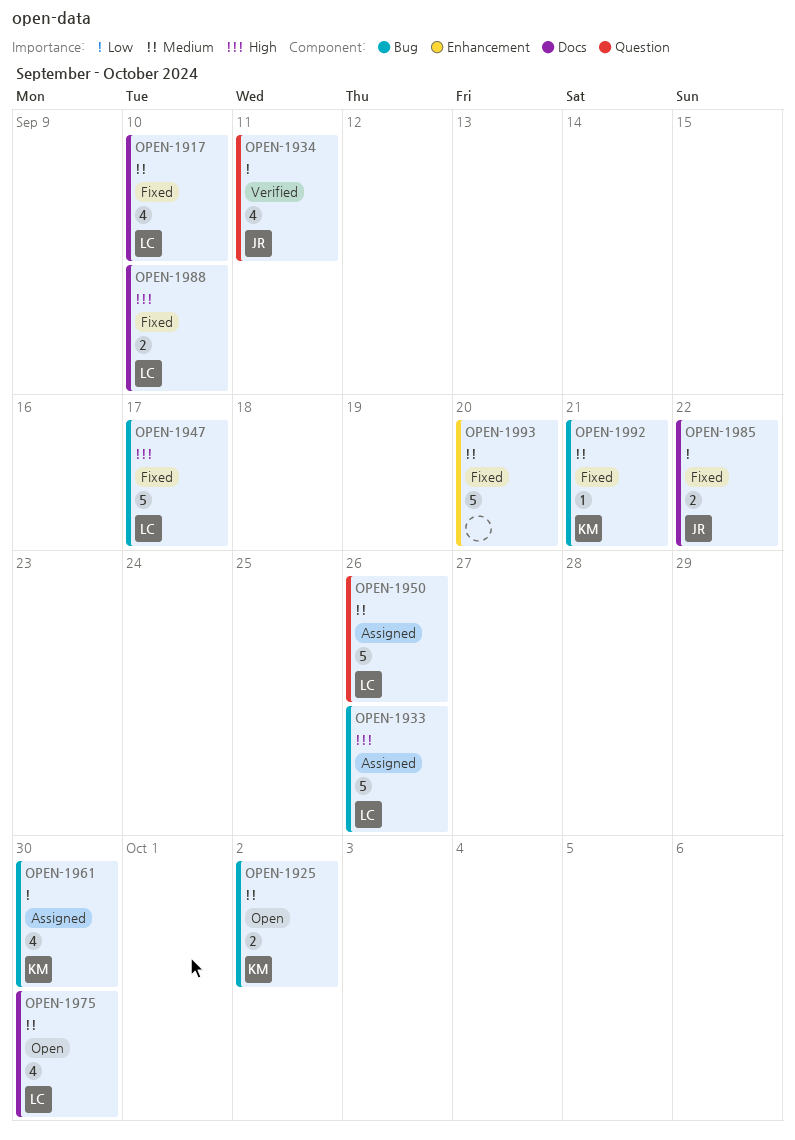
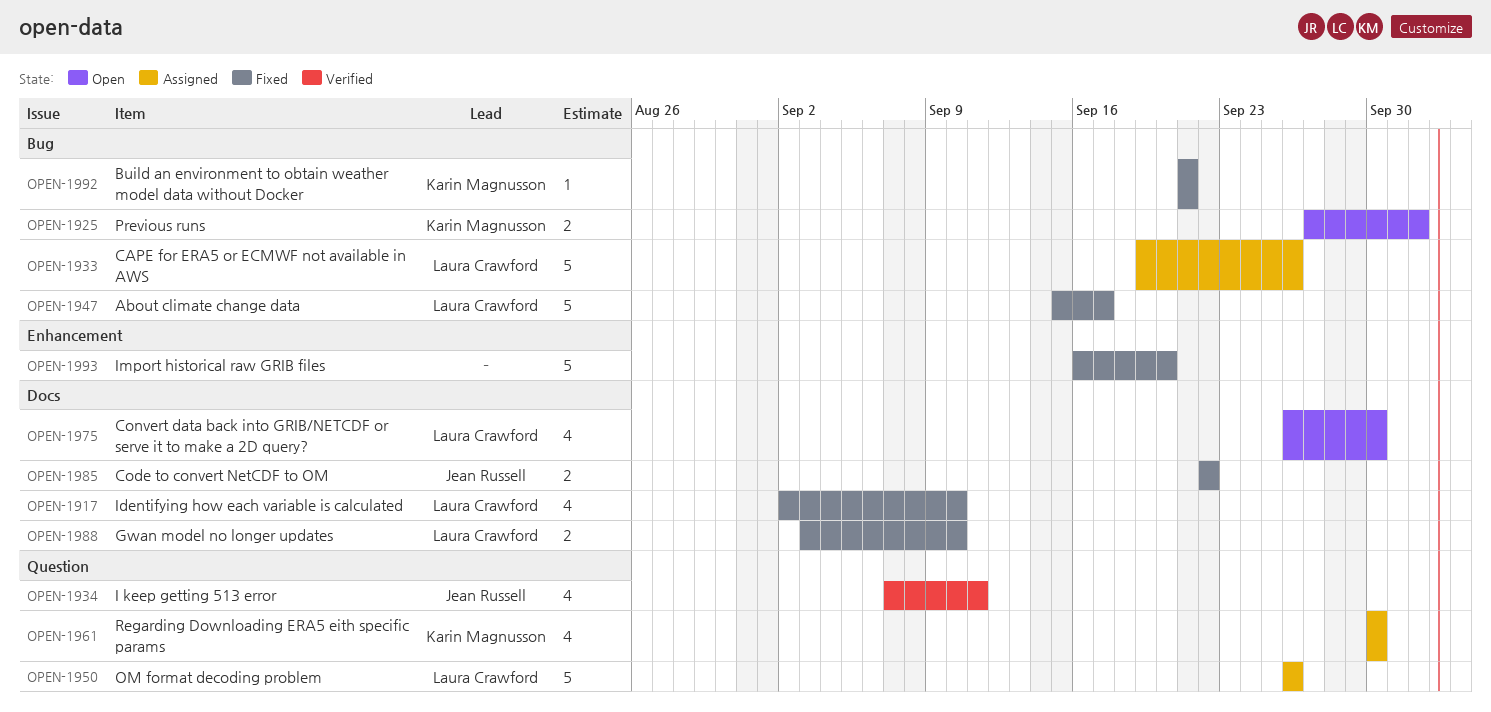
OPEN-1961, label: Bug -> Question

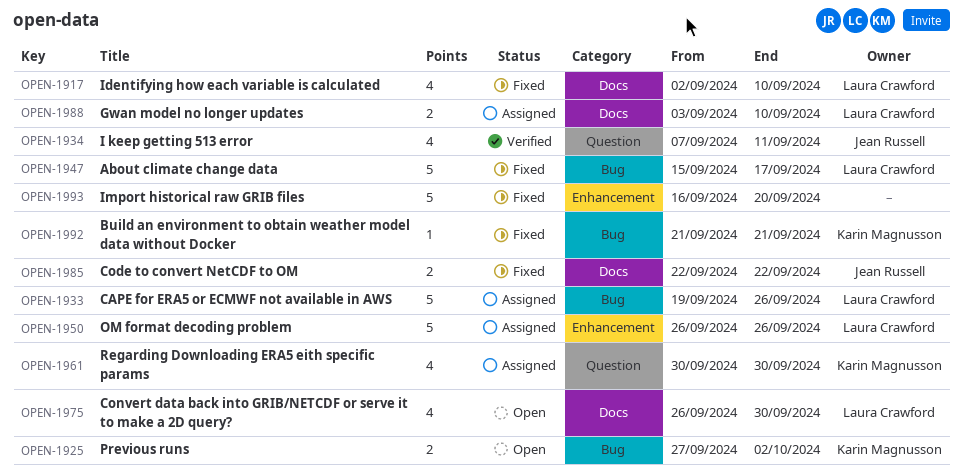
OPEN-1950, label: Question -> Enhancement
OPEN-1988, status: Fixed -> Assigned

